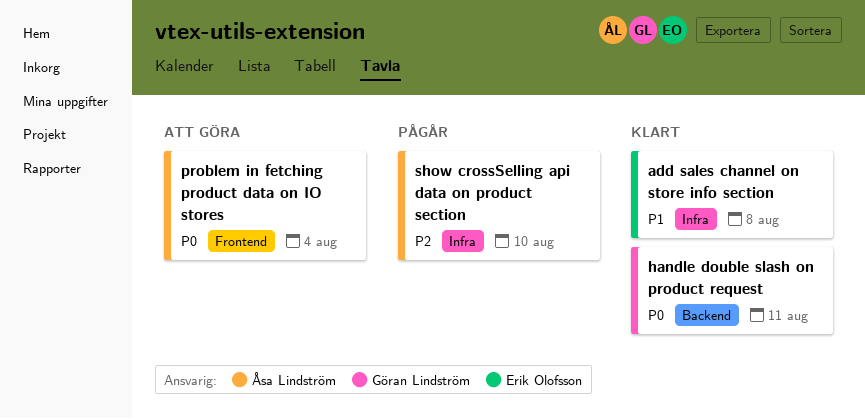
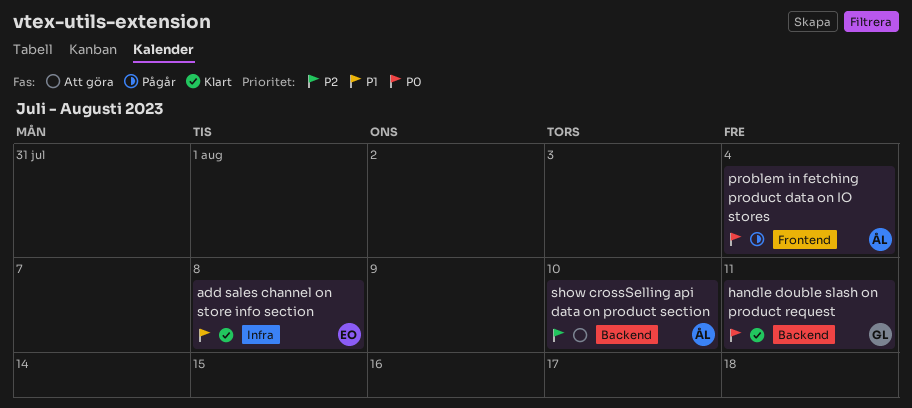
problem in fetching product data on IO stores, status: Att göra -> Pågår
show crossSelling api data on product section, status: Pågår -> Att göra
show crossSelling api data on product section, label: Infra -> Backend

